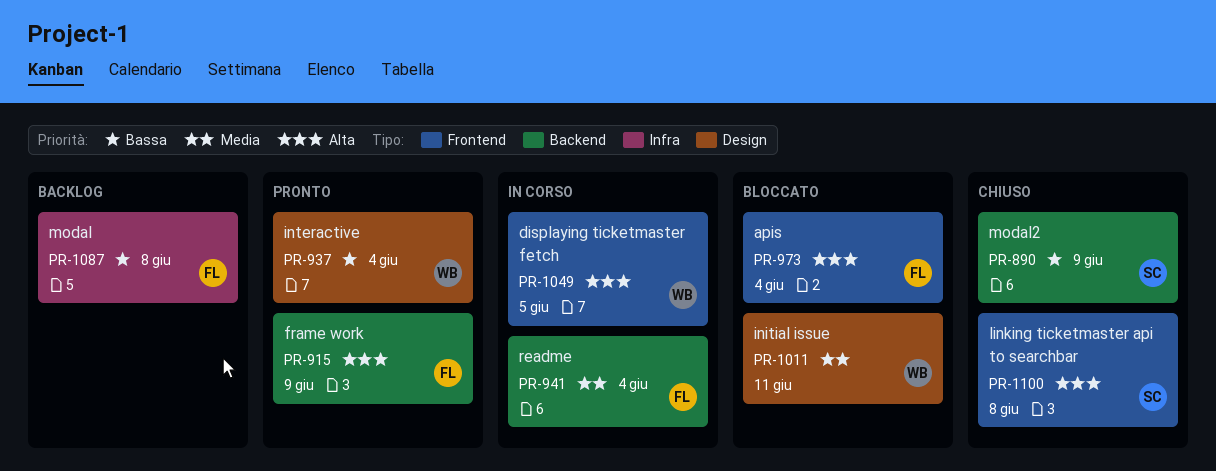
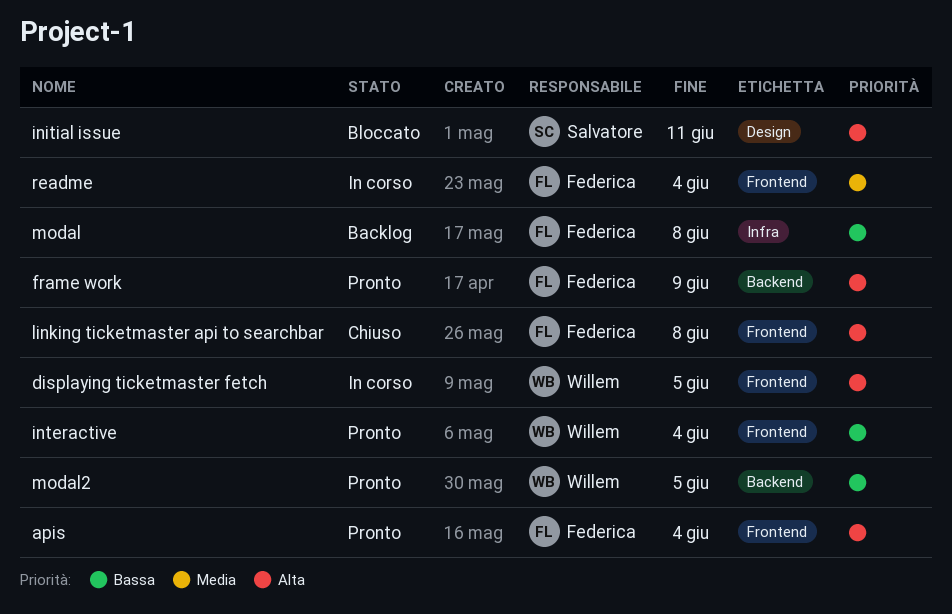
apis, status: Bloccato -> Pronto
initial issue, owner: Willem -> Salvatore
initial issue, priority: Media -> Alta
interactive, label: Design -> Frontend
linking ticketmaster api to searchbar, owner: Salvatore -> Federica
modal2, status: Chiuso -> Pronto
modal2, owner: Salvatore -> Willem
modal2, due: Jun 9 -> Jun 5
readme, label: Backend -> Frontend

